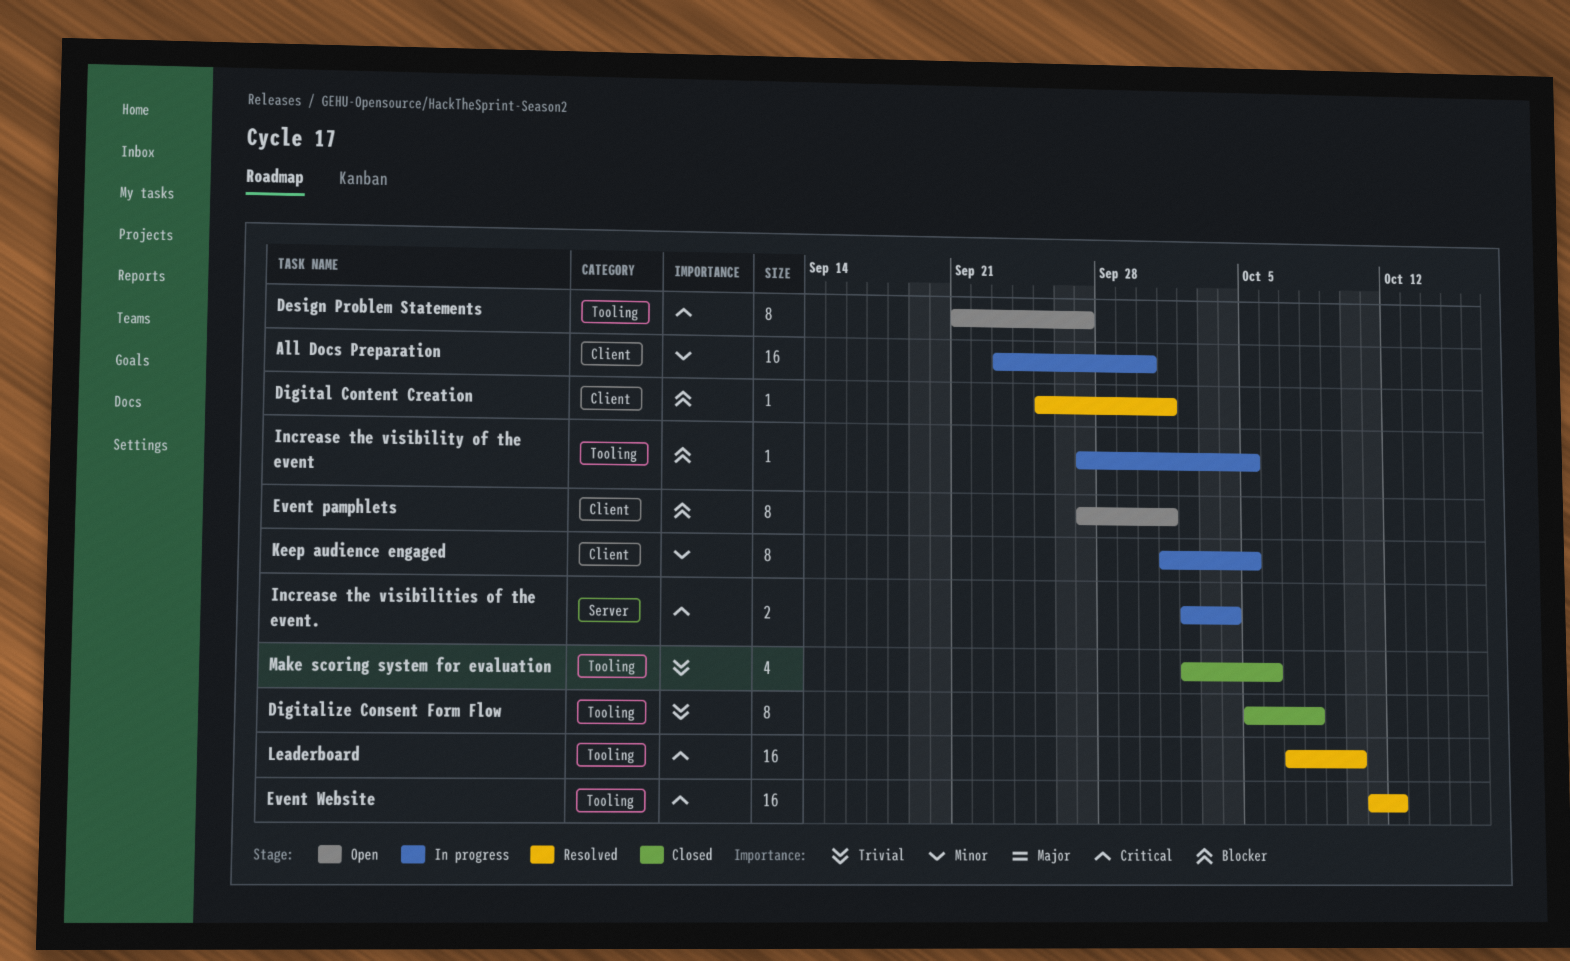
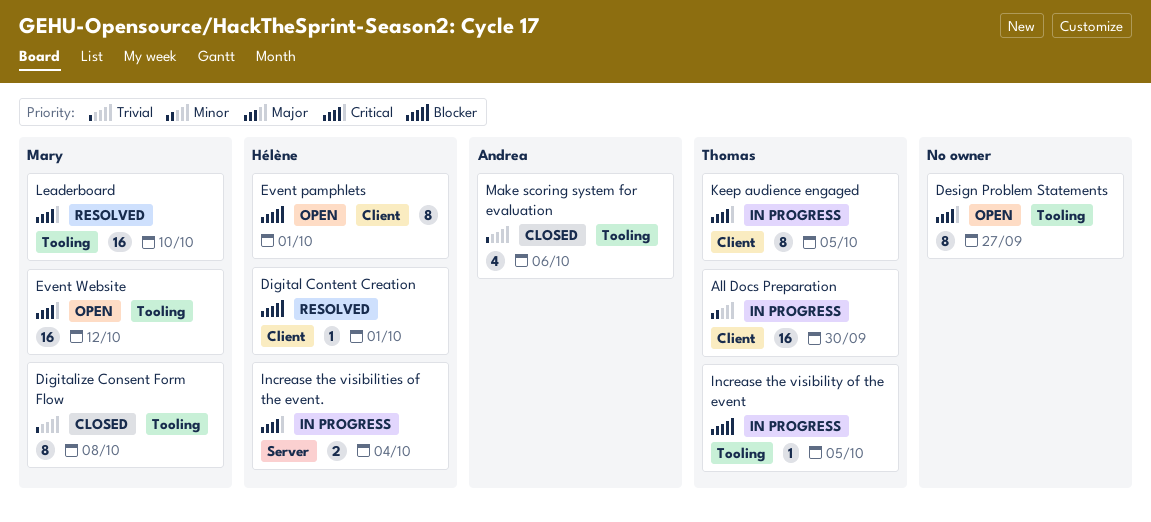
Event Website, status: Resolved -> Open
Keep audience engaged, priority: Minor -> Critical

